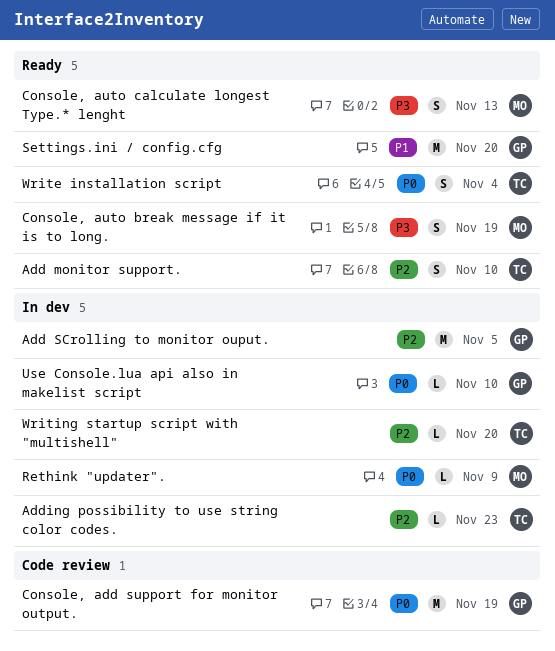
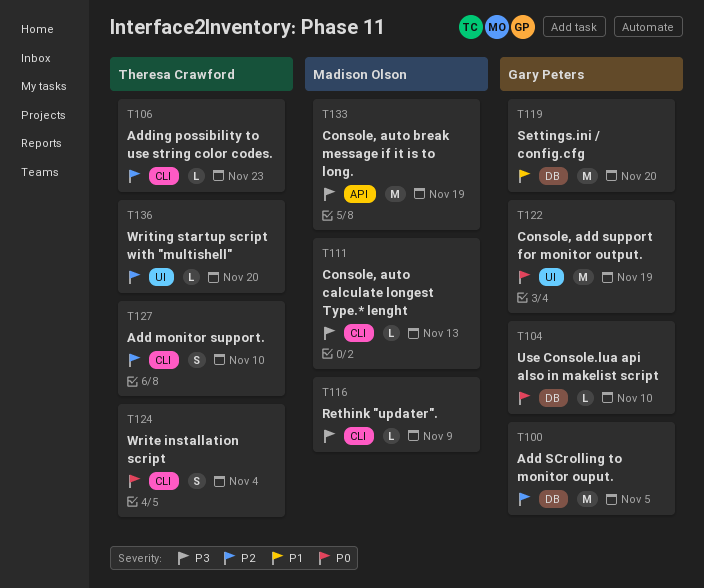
Console, auto break message if it is to long., estimate: S -> M
Console, auto calculate longest Type.* lenght, estimate: S -> L
Rethink "updater"., priority: P0 -> P3

